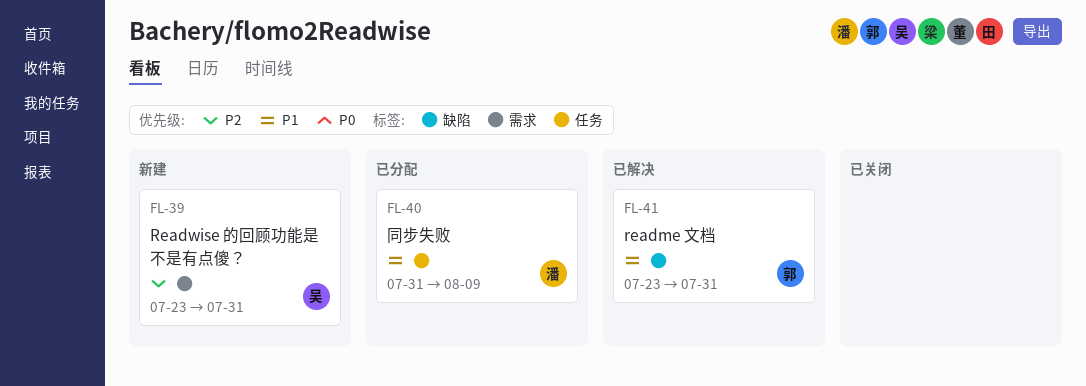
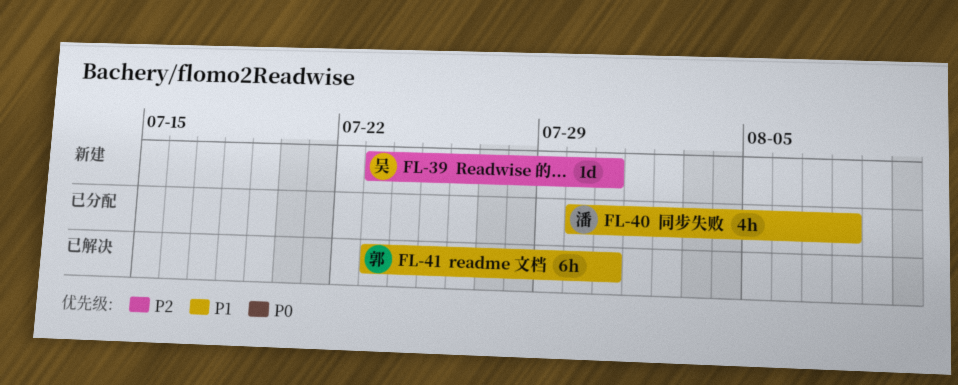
FL-40, start: Jul 31 -> Jul 30
FL-40, due: Aug 9 -> Aug 8

